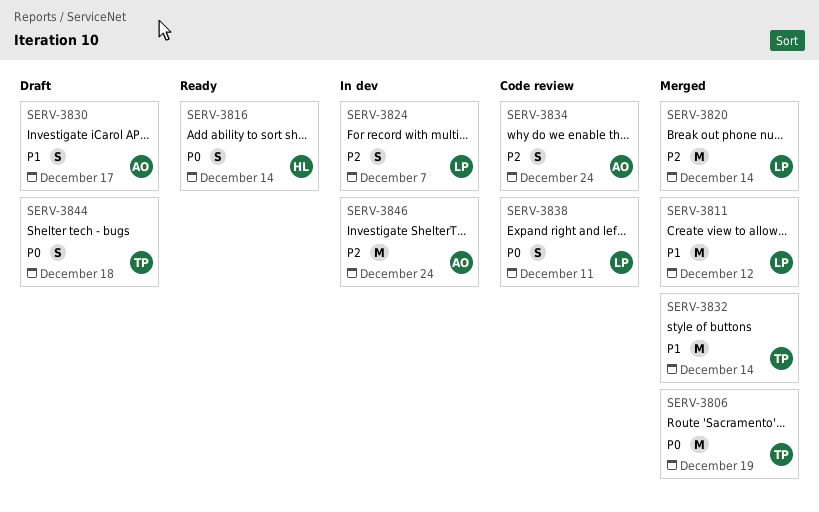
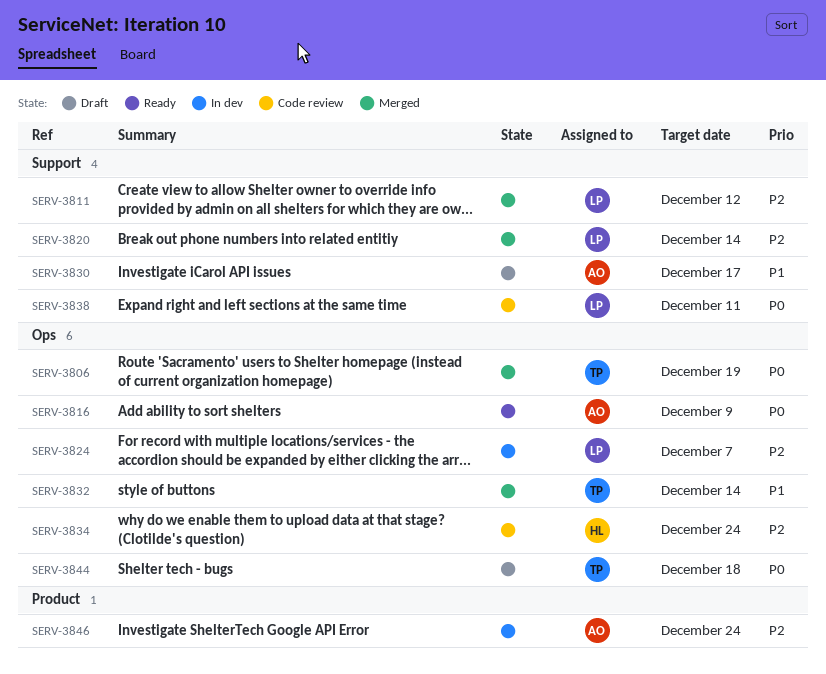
SERV-3811, priority: P1 -> P2
SERV-3816, owner: HL -> AO
SERV-3816, due: Dec 14 -> Dec 9
SERV-3834, owner: AO -> HL

